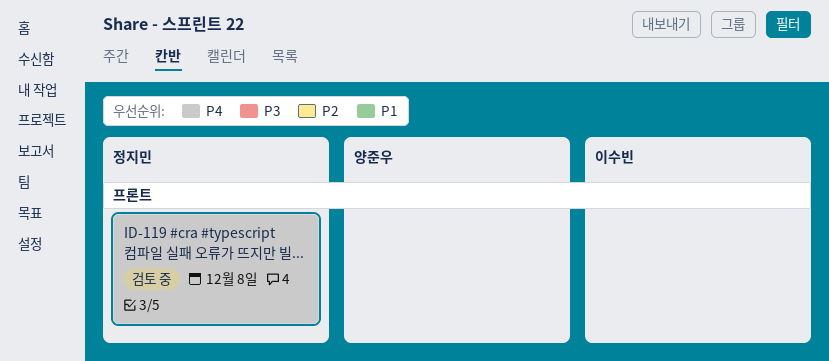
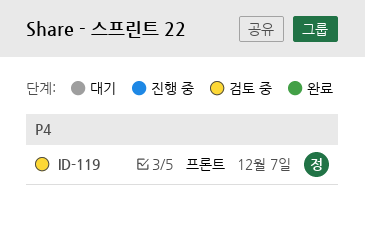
ID-119, due: Dec 8 -> Dec 7

